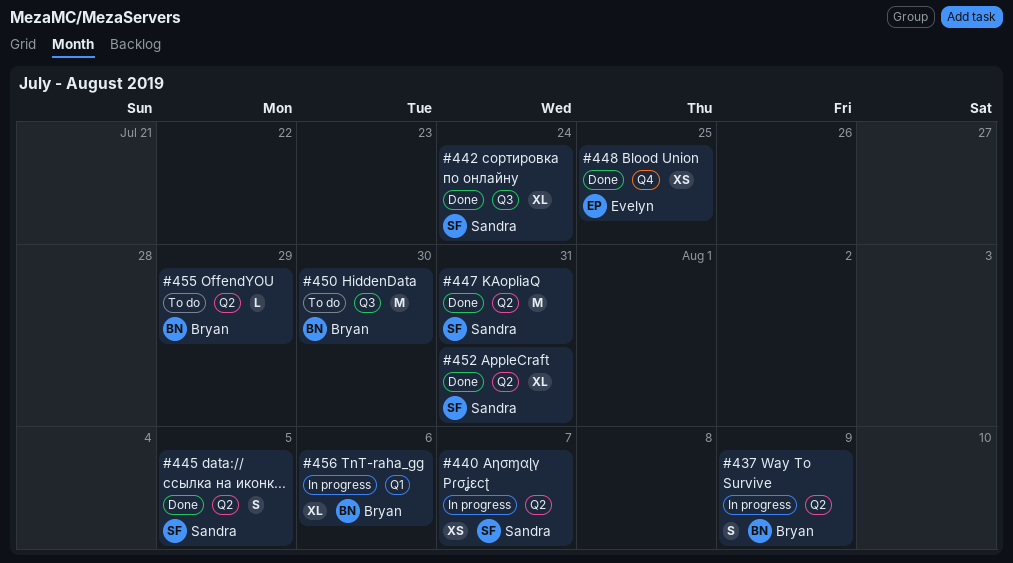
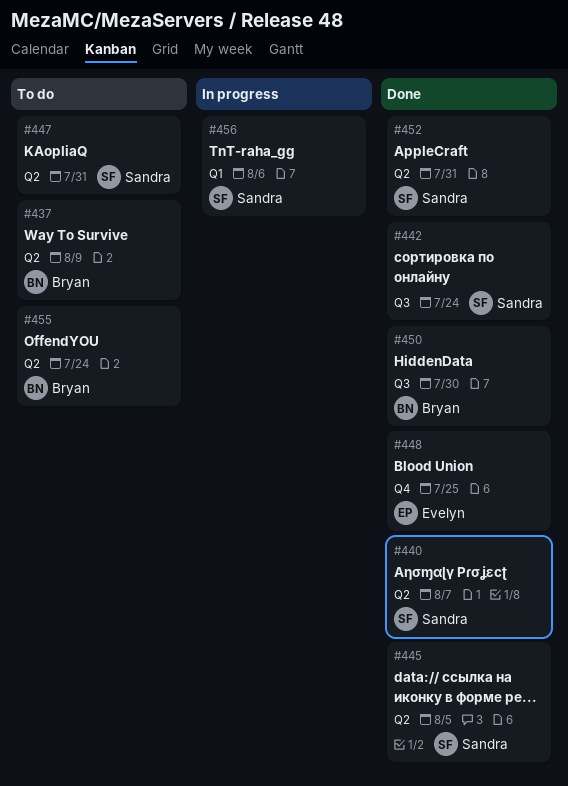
#437, status: In progress -> To do
#440, status: In progress -> Done
#447, status: Done -> To do
#450, status: To do -> Done
#455, due: Jul 29 -> Jul 24
#456, owner: Bryan -> Sandra

